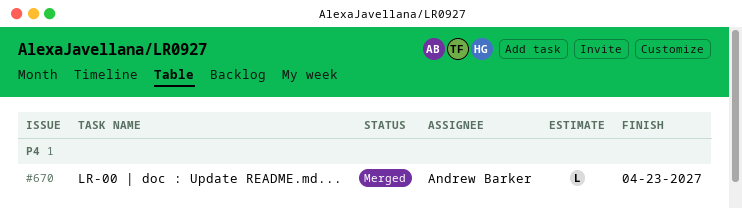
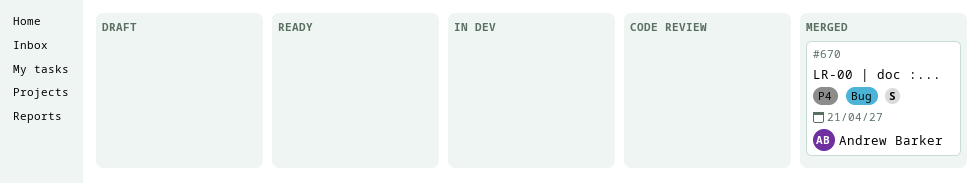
#670, estimate: L -> S
#670, due: Apr 23 -> Apr 21

